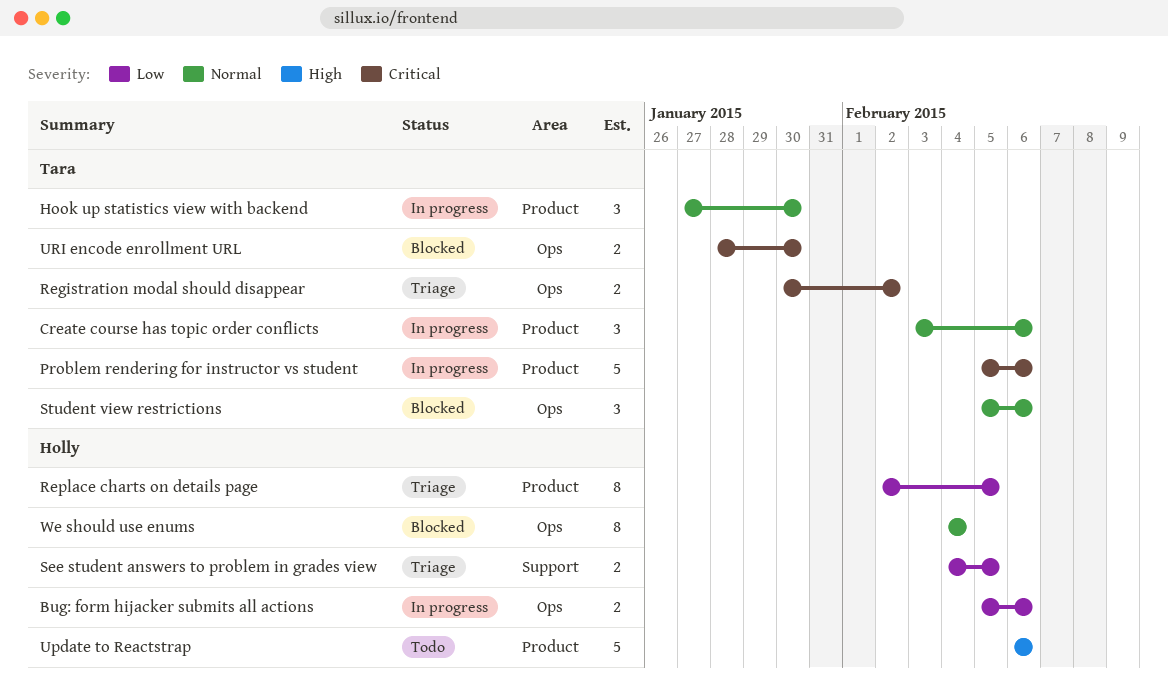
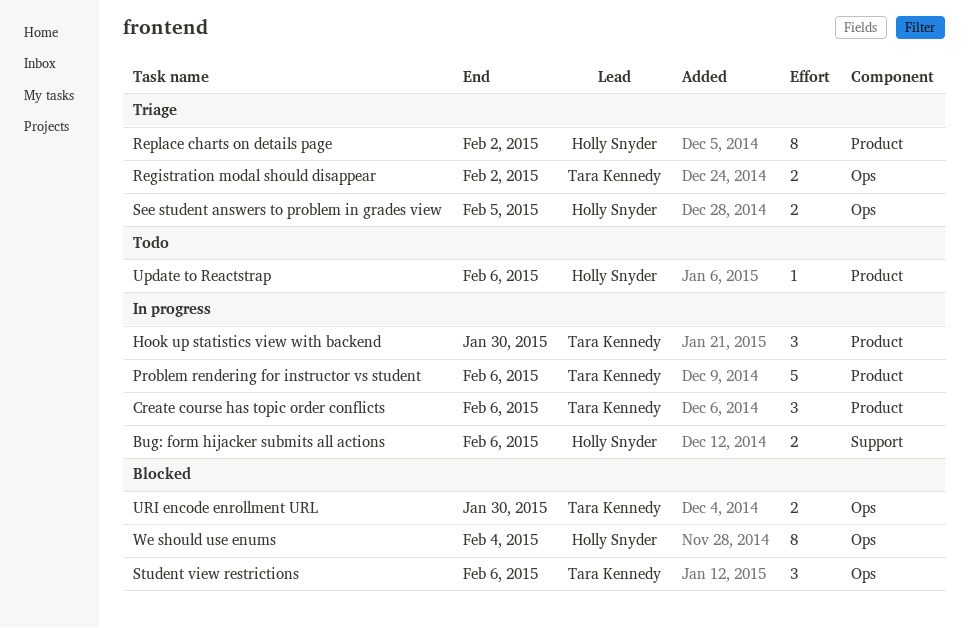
Bug: form hijacker submits all actions, label: Ops -> Support
Replace charts on details page, due: Feb 5 -> Feb 2
See student answers to problem in grades view, label: Support -> Ops
Update to Reactstrap, estimate: 5 -> 1

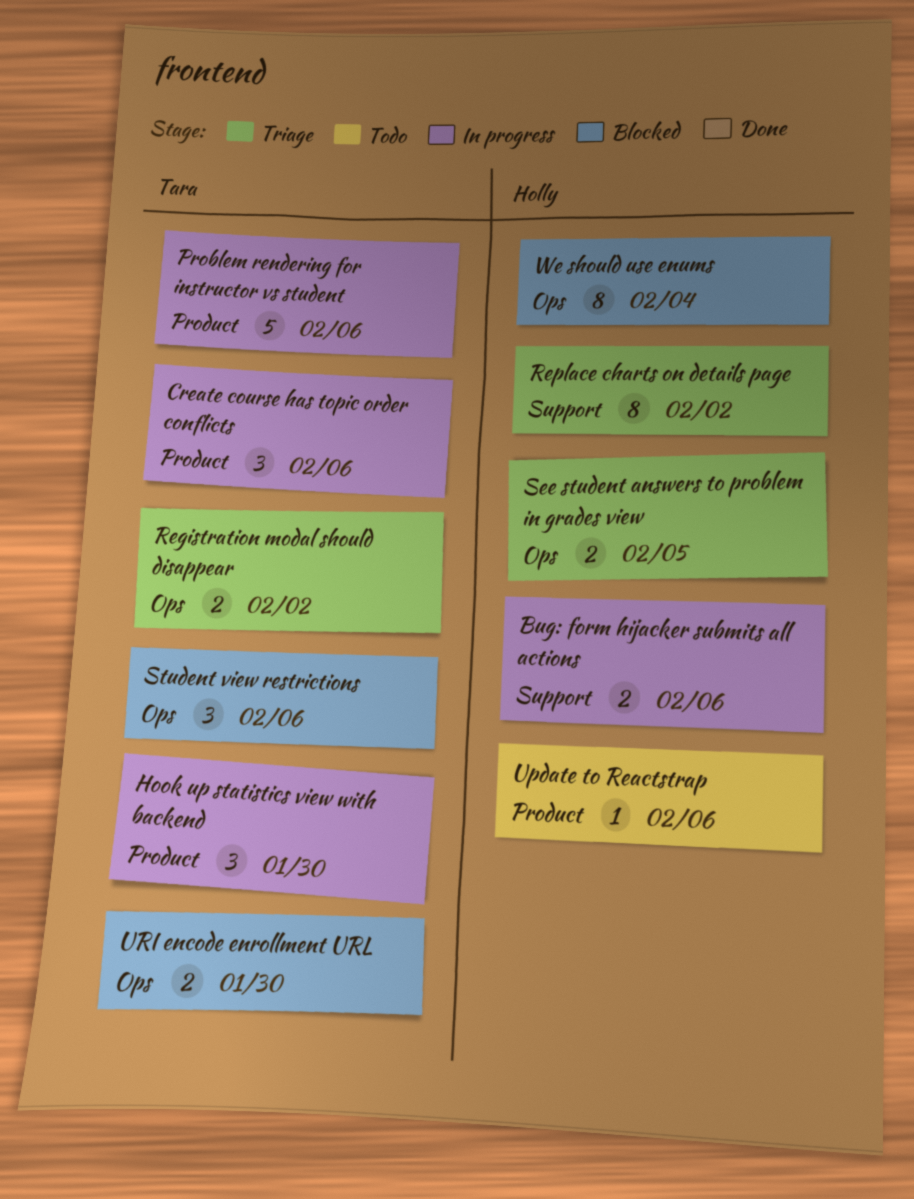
Replace charts on details page, label: Product -> Support

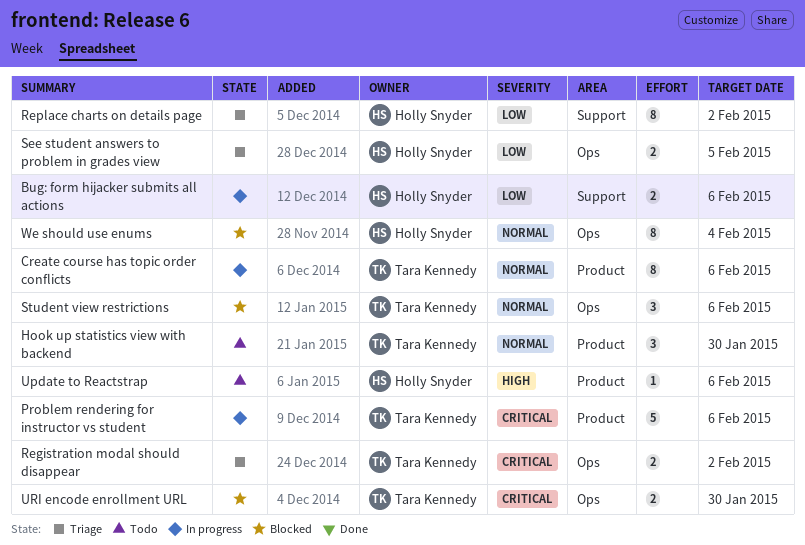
Create course has topic order conflicts, estimate: 3 -> 8
Hook up statistics view with backend, status: In progress -> Todo

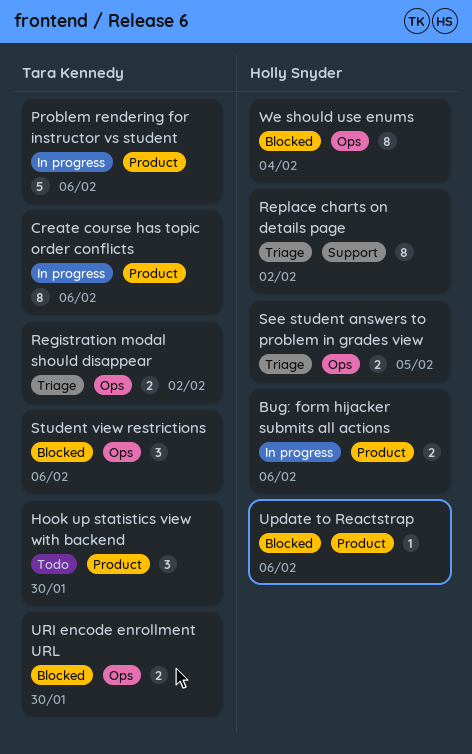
Bug: form hijacker submits all actions, label: Support -> Product
Update to Reactstrap, status: Todo -> Blocked

